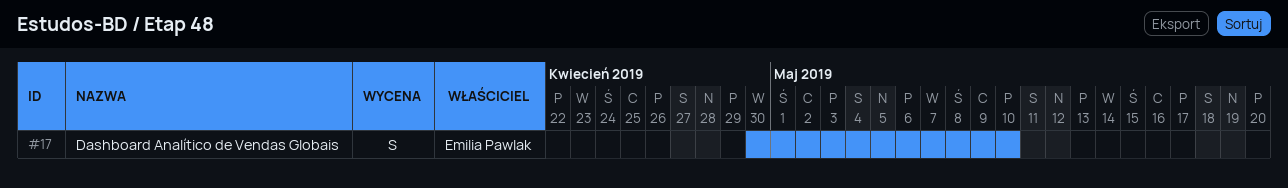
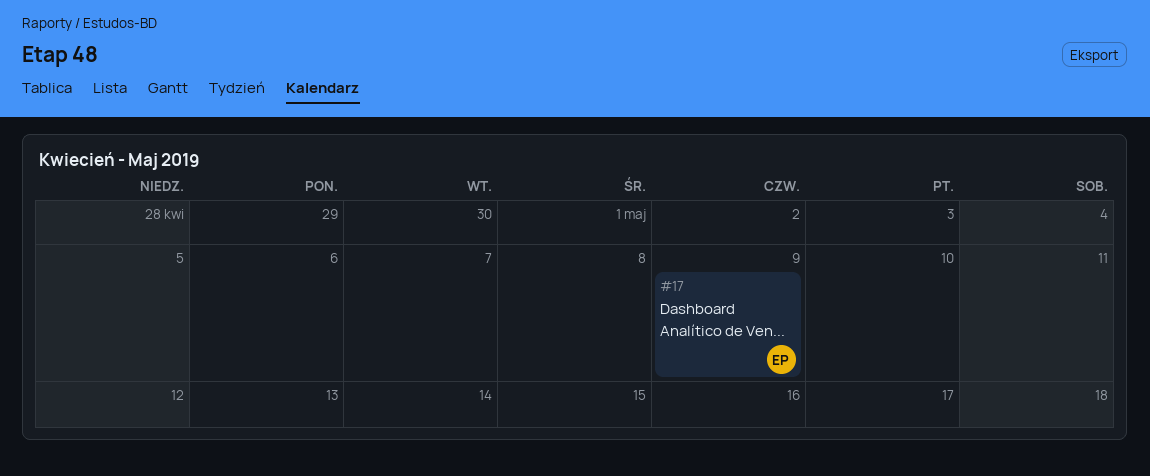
#17, due: May 10 -> May 9

